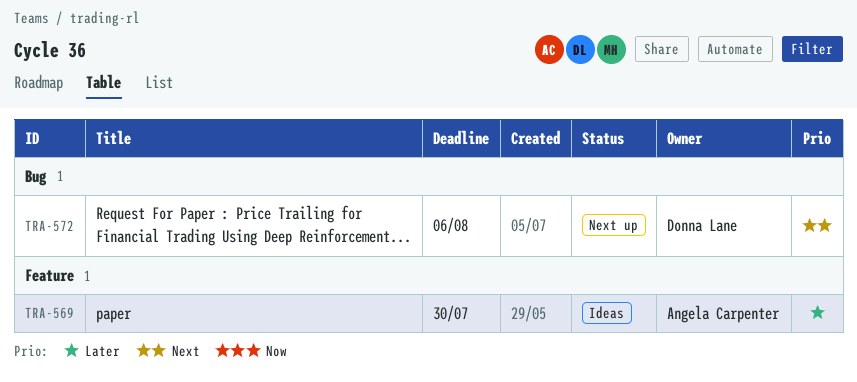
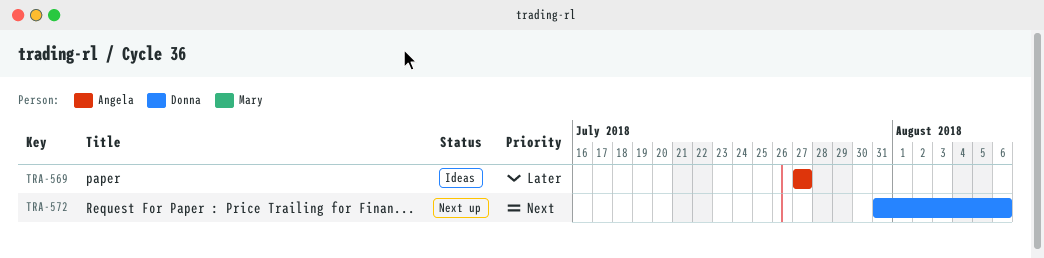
TRA-569, due: Jul 30 -> Jul 27

